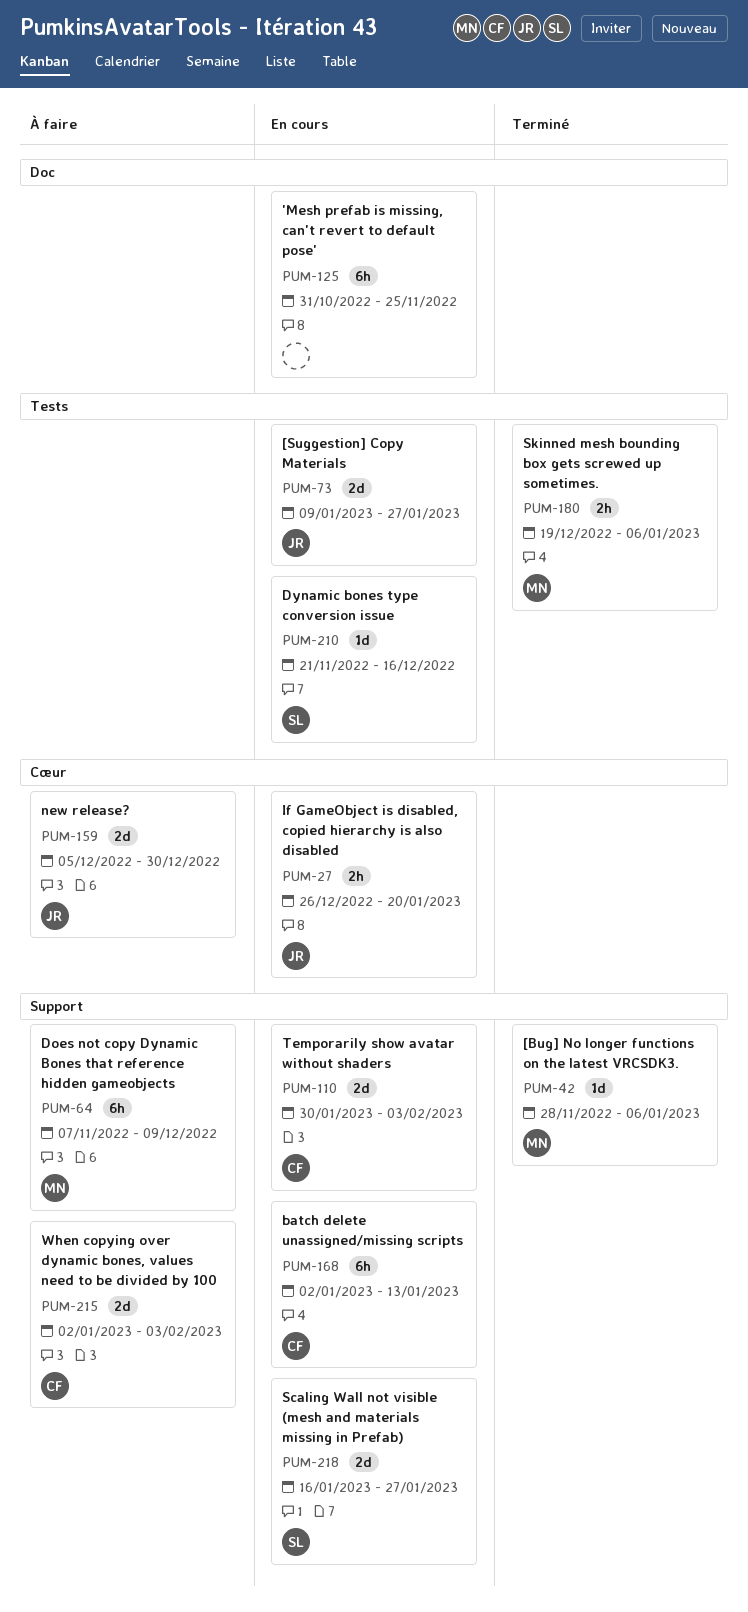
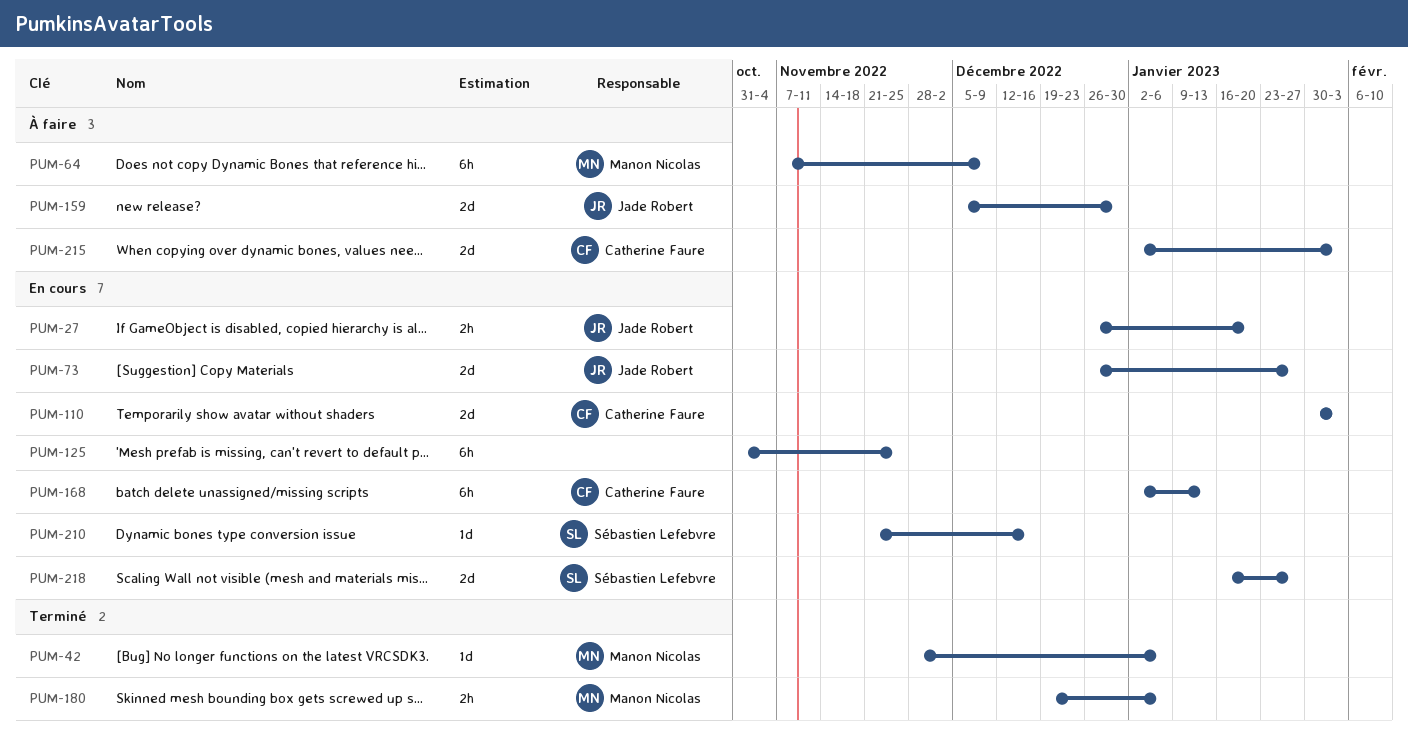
PUM-73, start: Jan 9 -> Dec 26

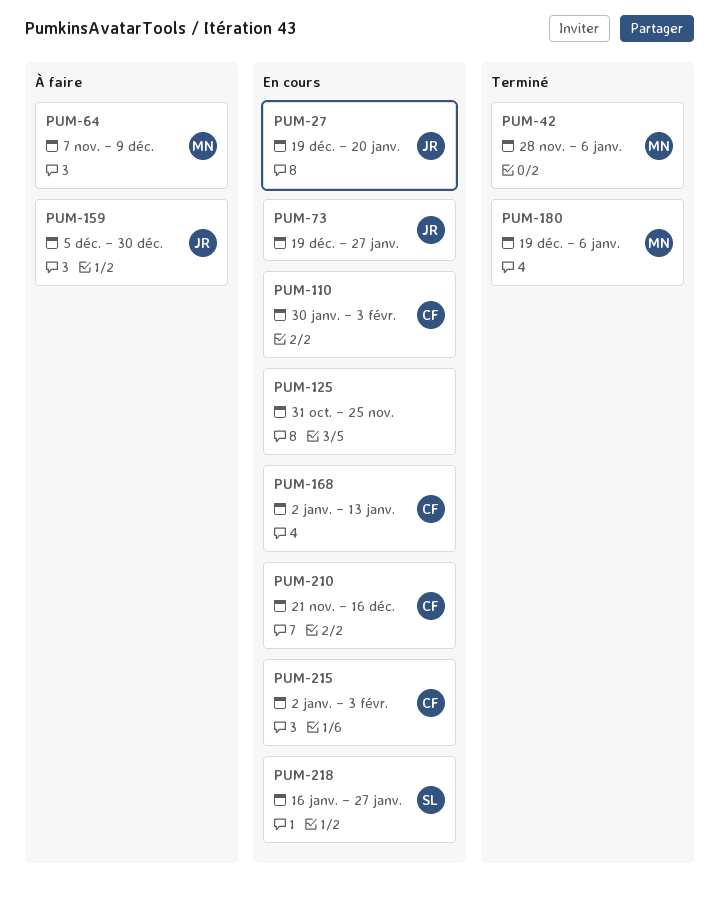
PUM-27, start: Dec 26 -> Dec 19
PUM-73, start: Dec 26 -> Dec 19
PUM-210, owner: Sébastien Lefebvre -> Catherine Faure
PUM-215, status: À faire -> En cours

